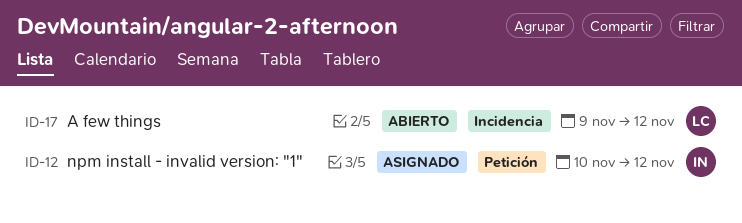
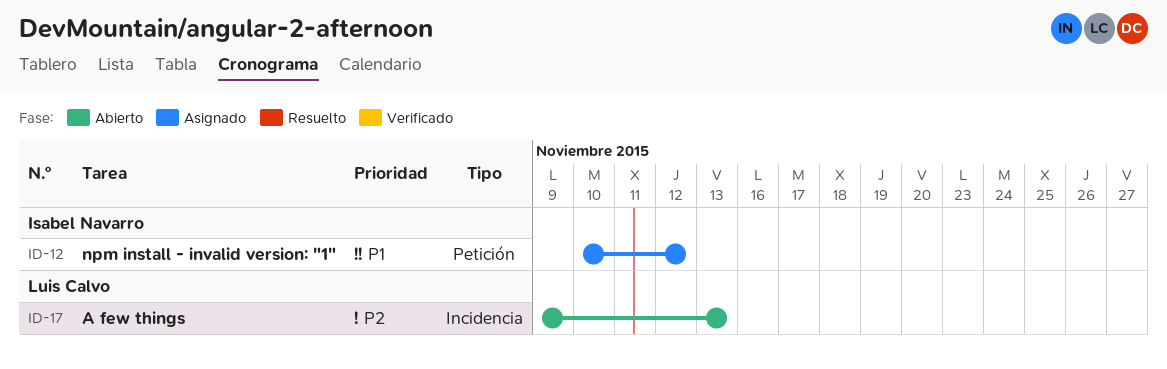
ID-17, due: Nov 12 -> Nov 13

